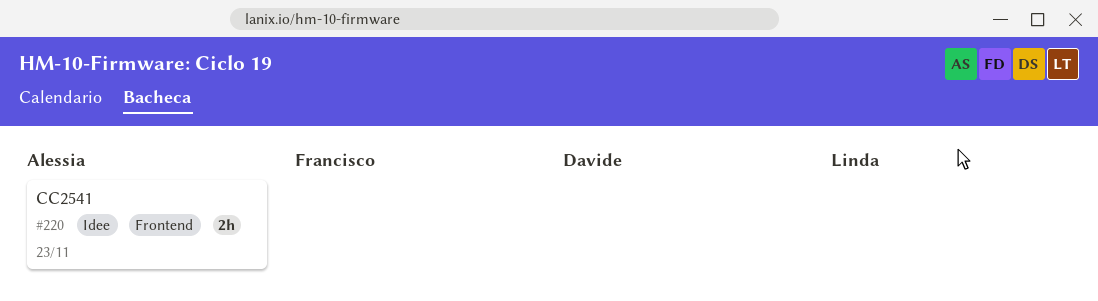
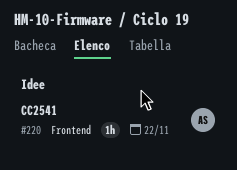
#220, estimate: 2h -> 1h
#220, due: Nov 23 -> Nov 22

